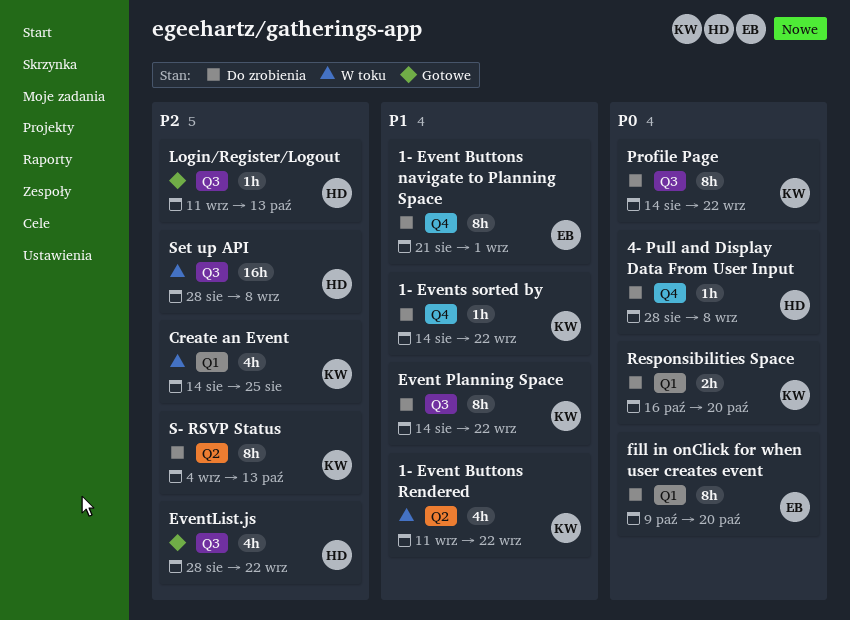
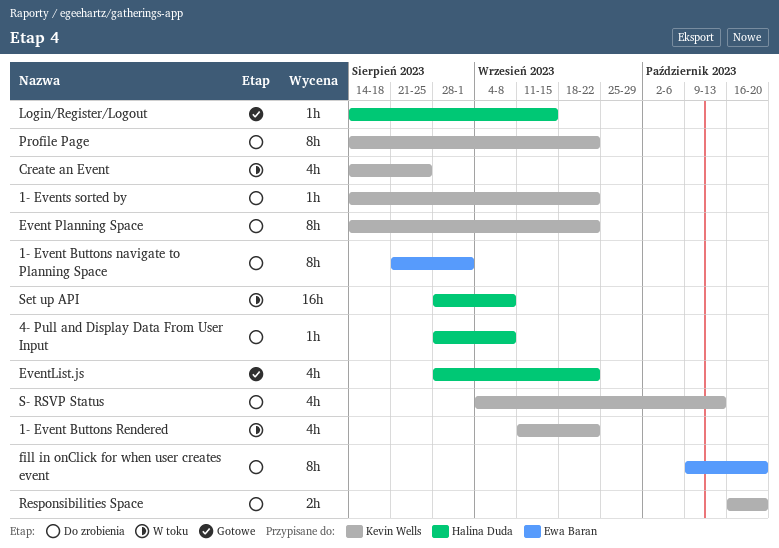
Login/Register/Logout, start: Sep 11 -> Aug 14
Login/Register/Logout, due: Oct 13 -> Sep 15
S- RSVP Status, estimate: 8h -> 4h

